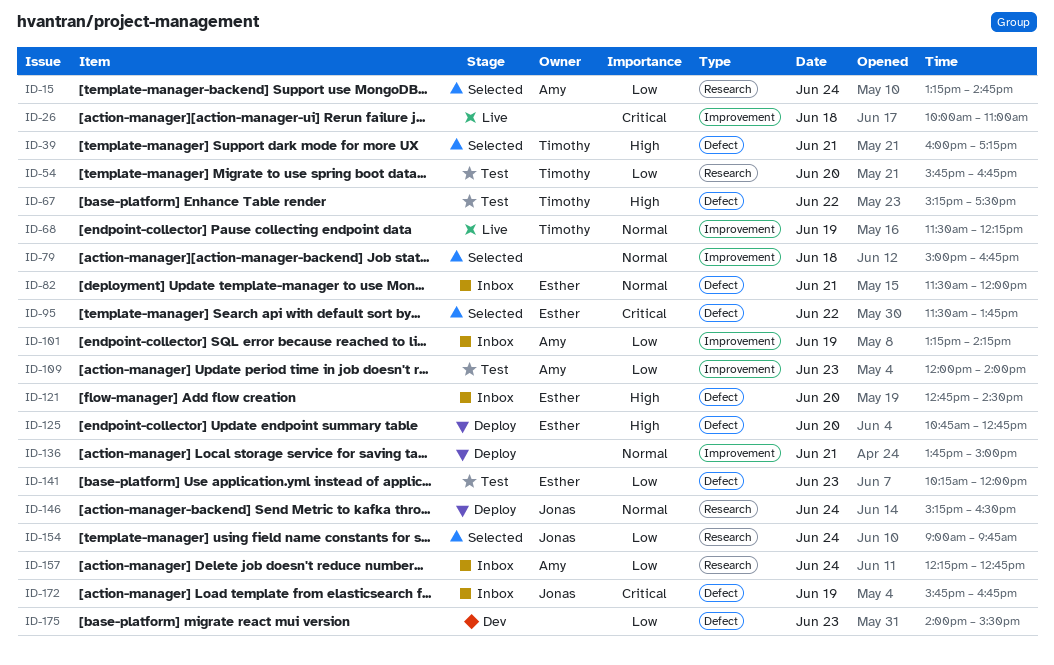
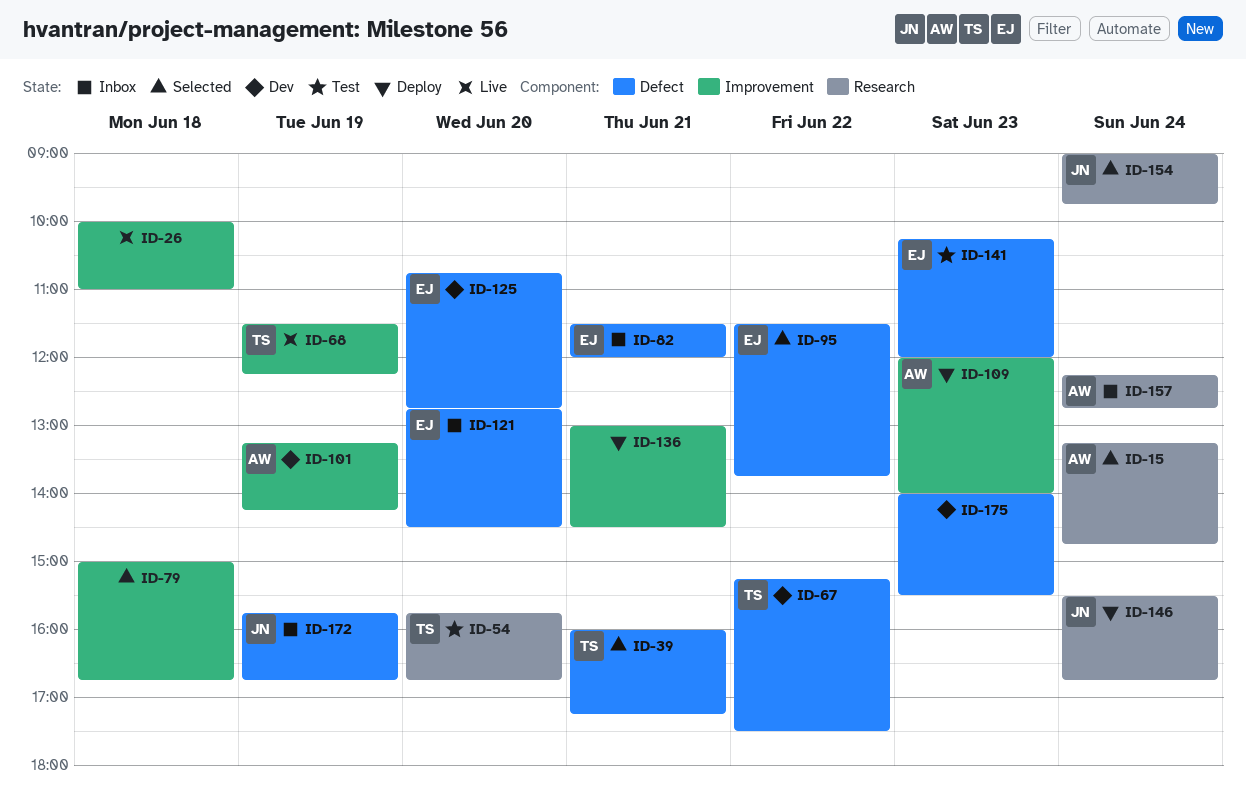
ID-67, status: Test -> Dev
ID-101, status: Inbox -> Dev
ID-109, status: Test -> Deploy
ID-125, status: Deploy -> Dev
ID-136, begins: 13:45 -> 13:00
ID-136, ends: 15:00 -> 14:30
ID-146, begins: 15:15 -> 15:30
ID-146, ends: 16:30 -> 16:45

